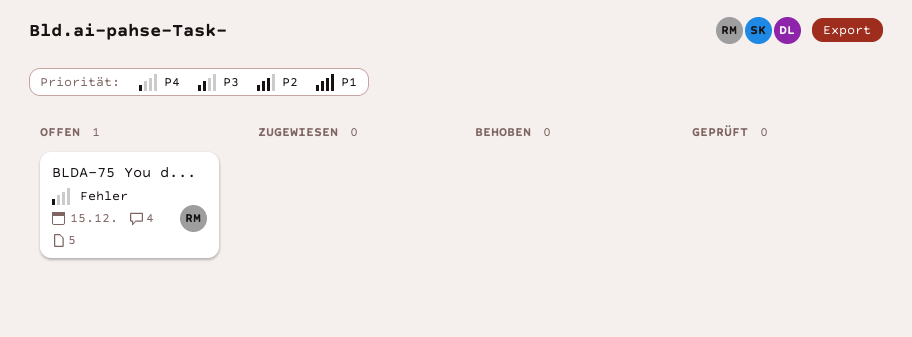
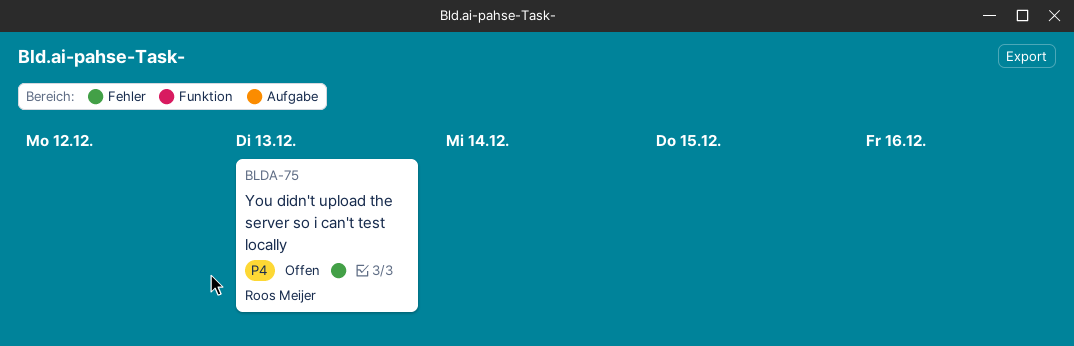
BLDA-75, due: Dec 15 -> Dec 13

